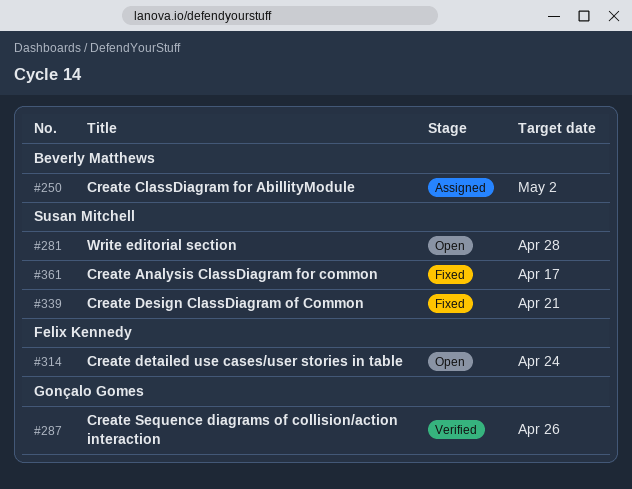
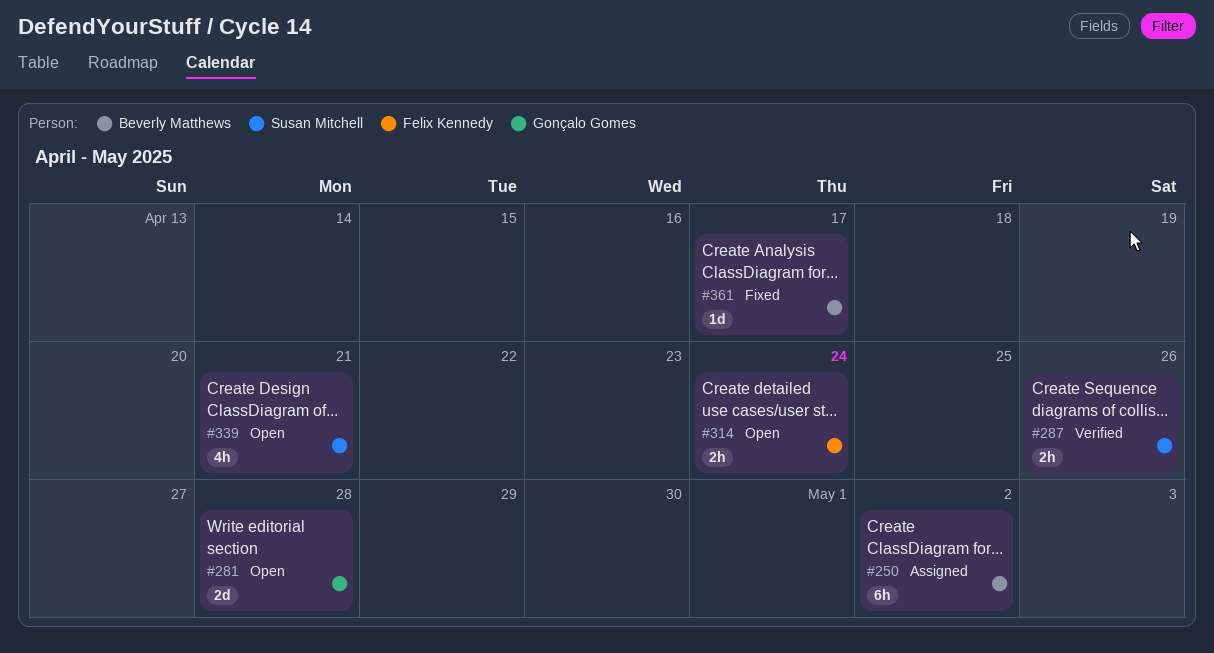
#281, owner: Susan Mitchell -> Gonçalo Gomes
#287, owner: Gonçalo Gomes -> Susan Mitchell
#339, status: Fixed -> Open
#361, owner: Susan Mitchell -> Beverly Matthews

